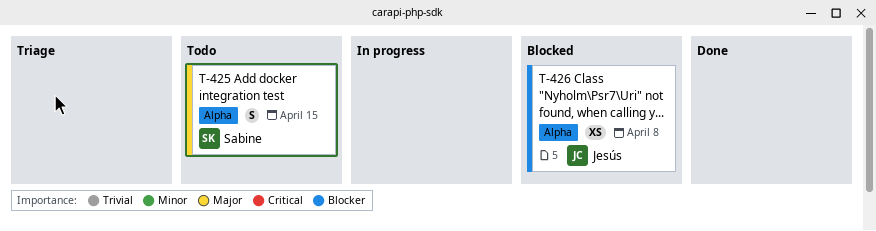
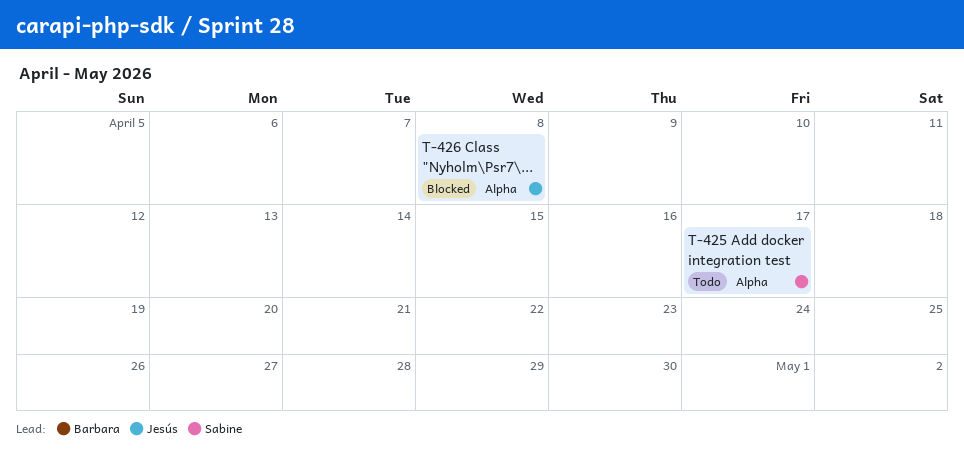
T-425, due: Apr 15 -> Apr 17

